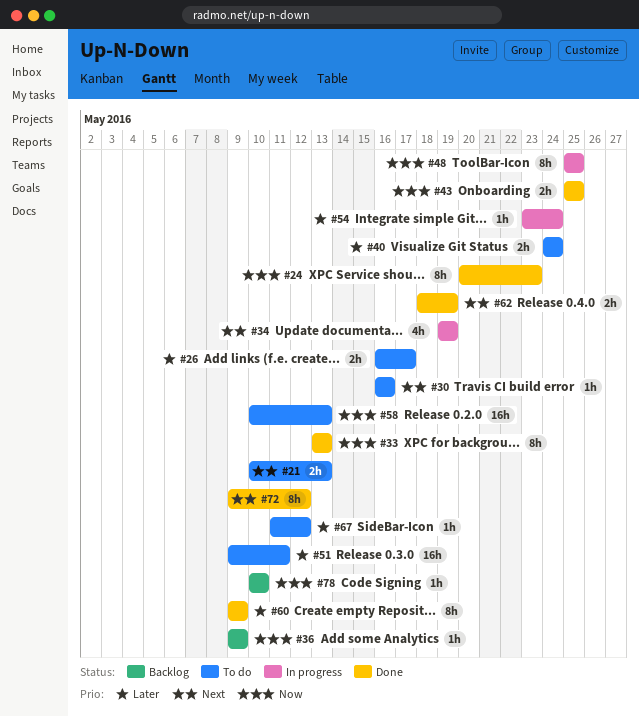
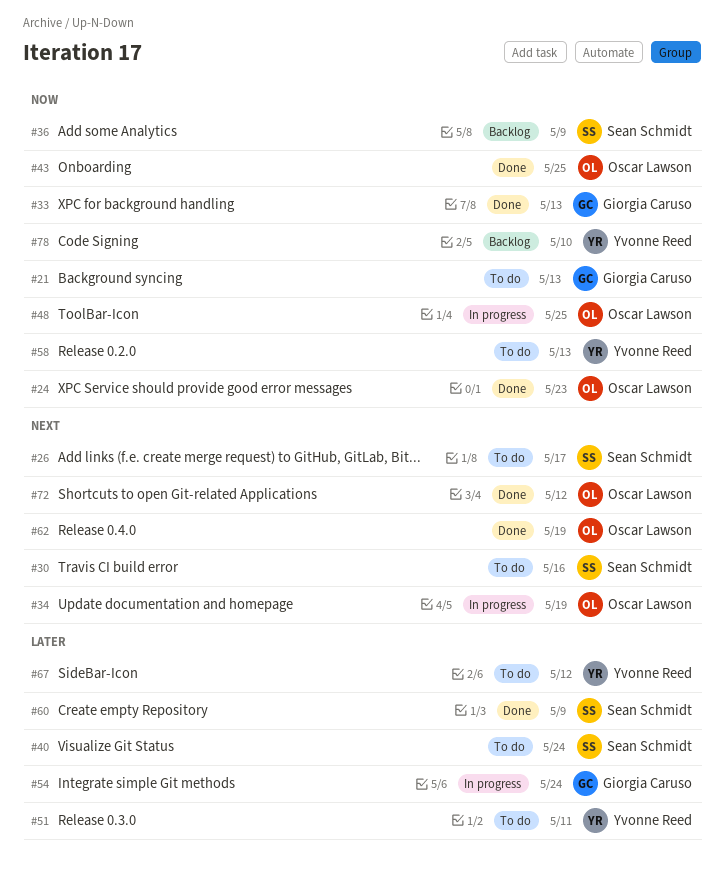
#21, priority: Next -> Now
#26, priority: Later -> Next

